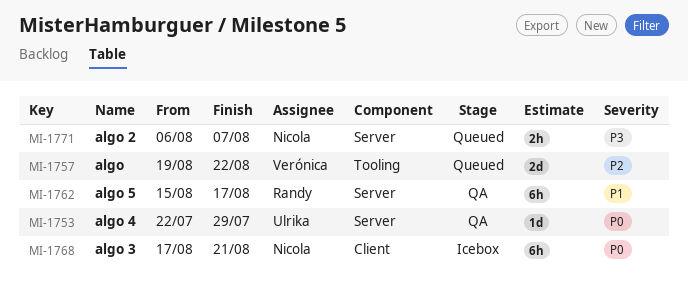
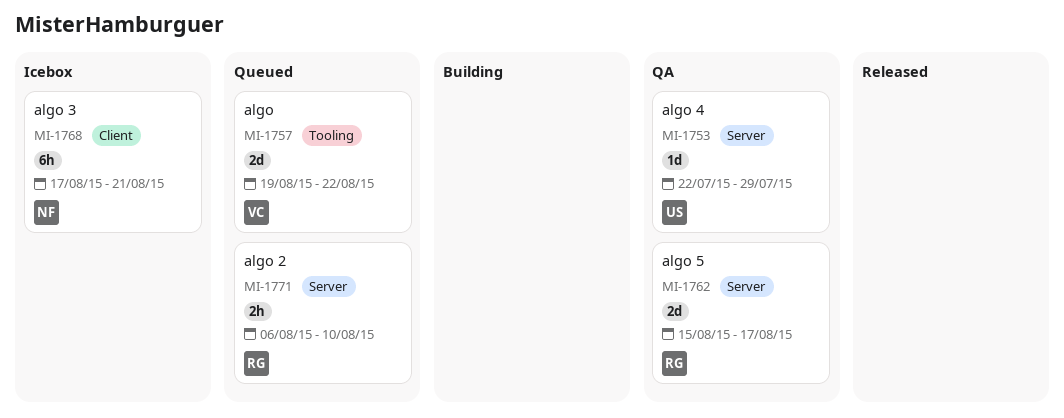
MI-1762, estimate: 6h -> 2d
MI-1771, owner: Nicola -> Randy
MI-1771, due: Aug 7 -> Aug 10

